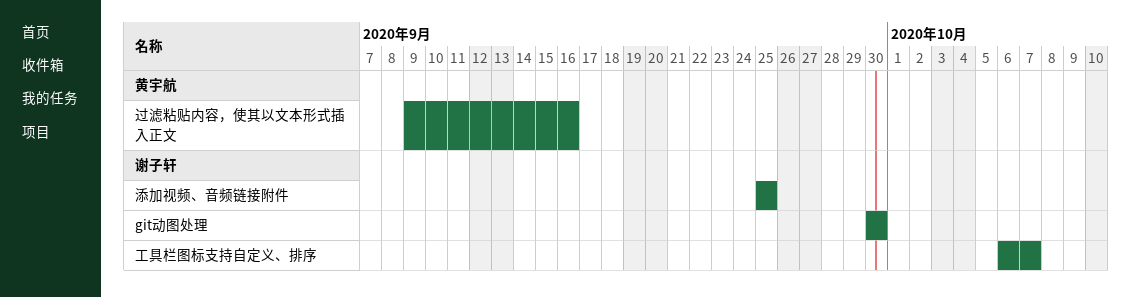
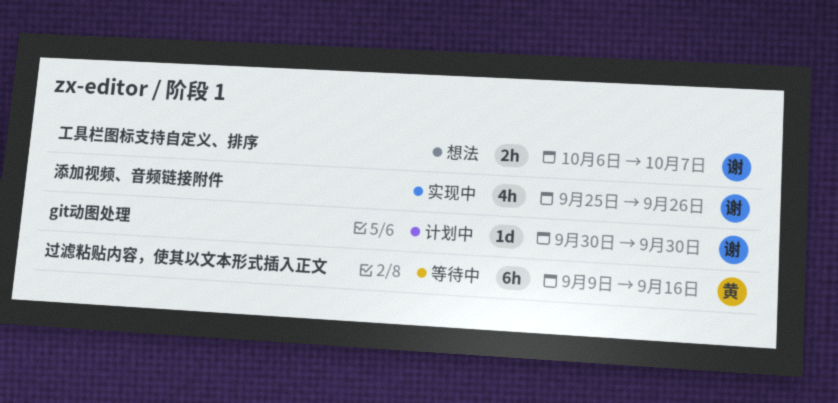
添加视频、音频链接附件, due: Sep 25 -> Sep 26

